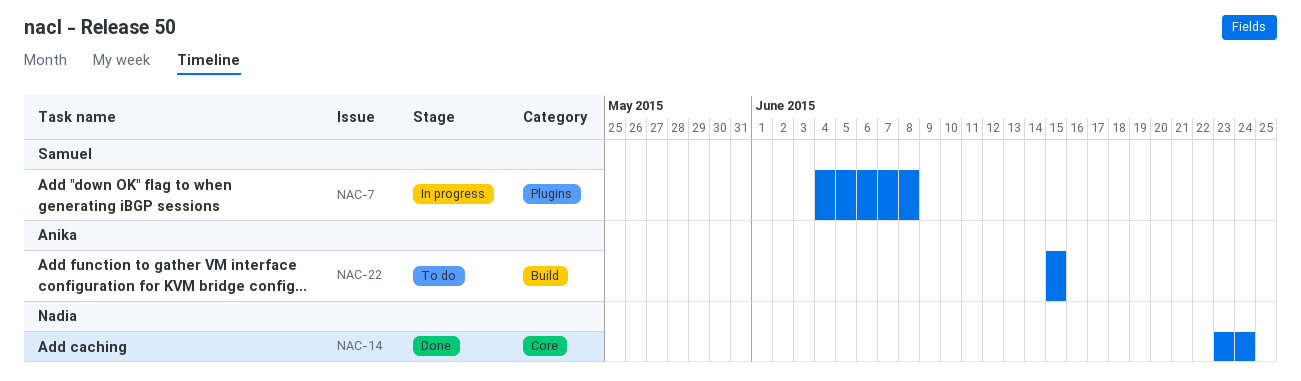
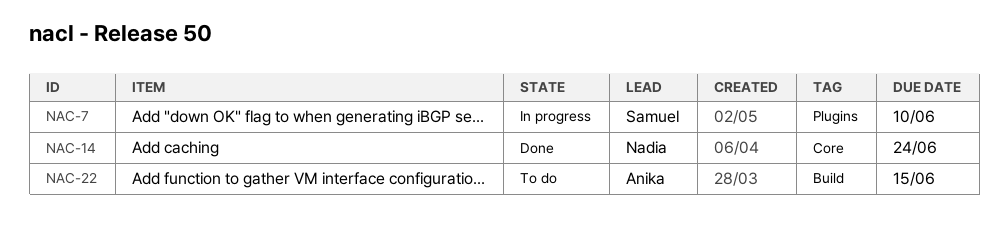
NAC-7, due: Jun 8 -> Jun 10

